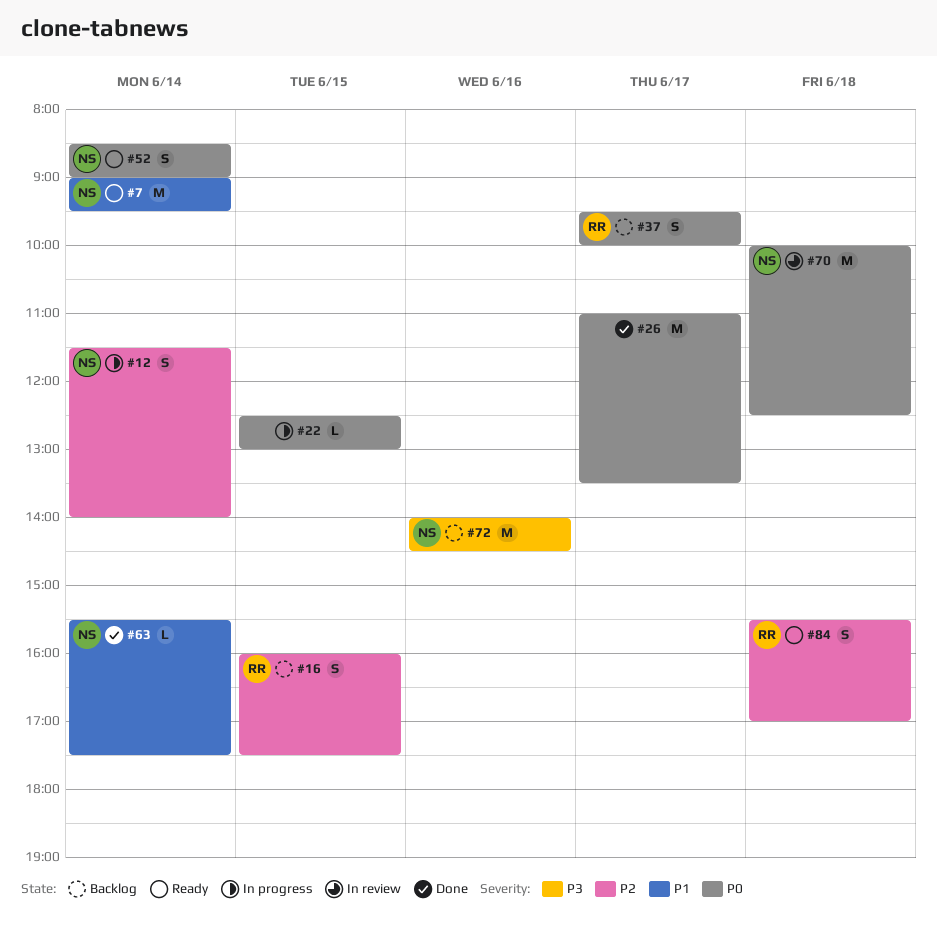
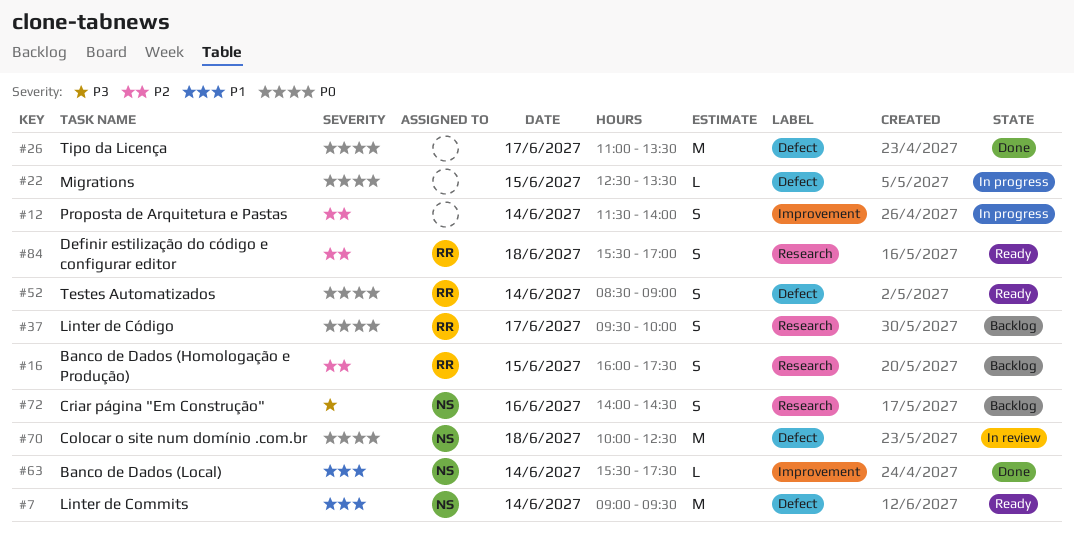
#12, owner: NS -> none
#22, ends: 13:00 -> 13:30
#52, owner: NS -> RR
#72, estimate: M -> S

